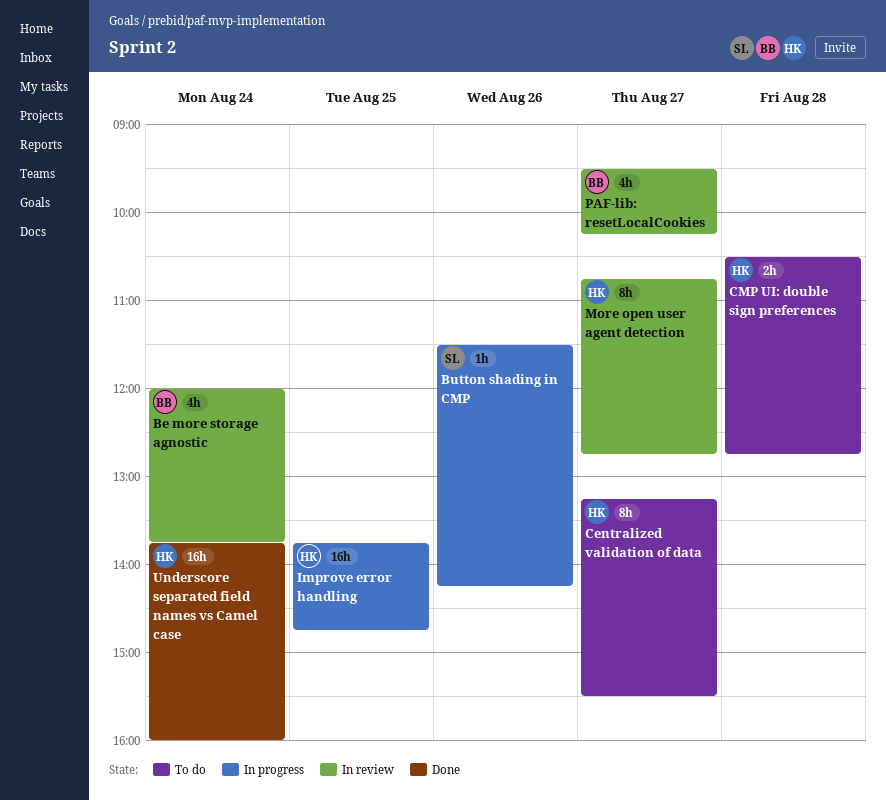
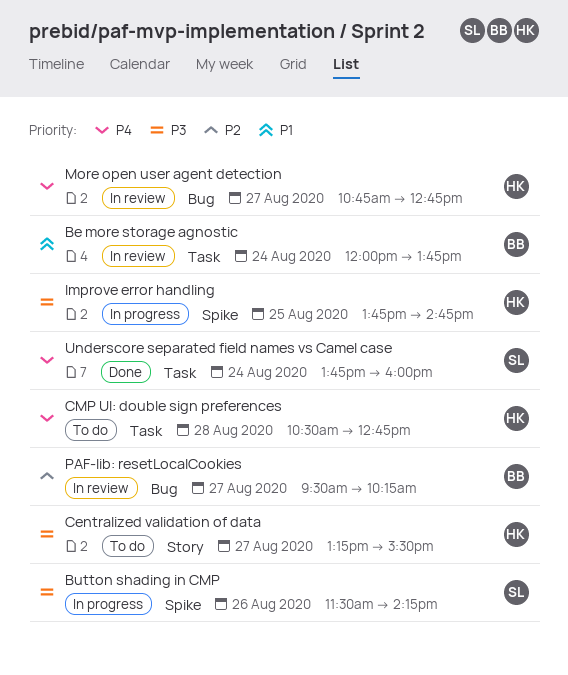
Underscore separated field names vs Camel case, owner: HK -> SL

